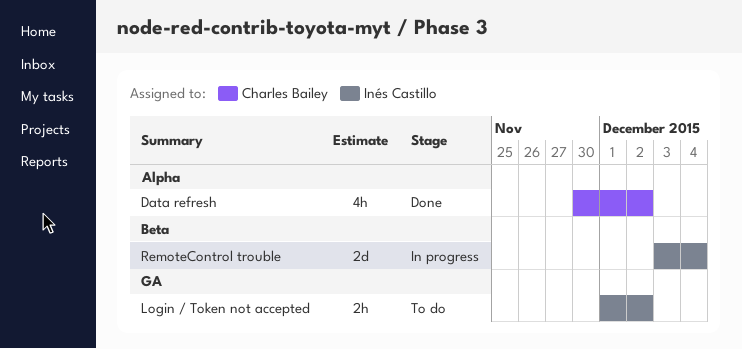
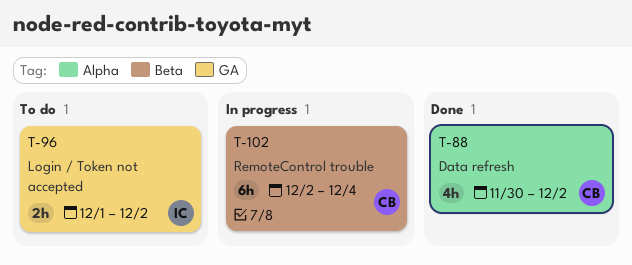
RemoteControl trouble, owner: Inés Castillo -> Charles Bailey
RemoteControl trouble, estimate: 2d -> 6h
RemoteControl trouble, start: Dec 3 -> Dec 2

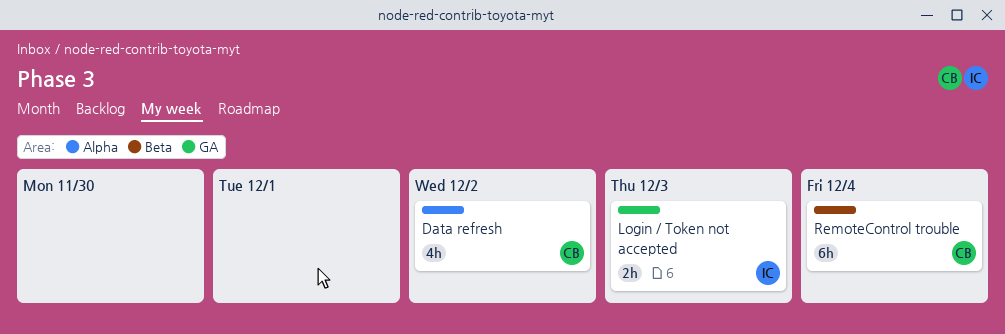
Login / Token not accepted, due: Dec 2 -> Dec 3

